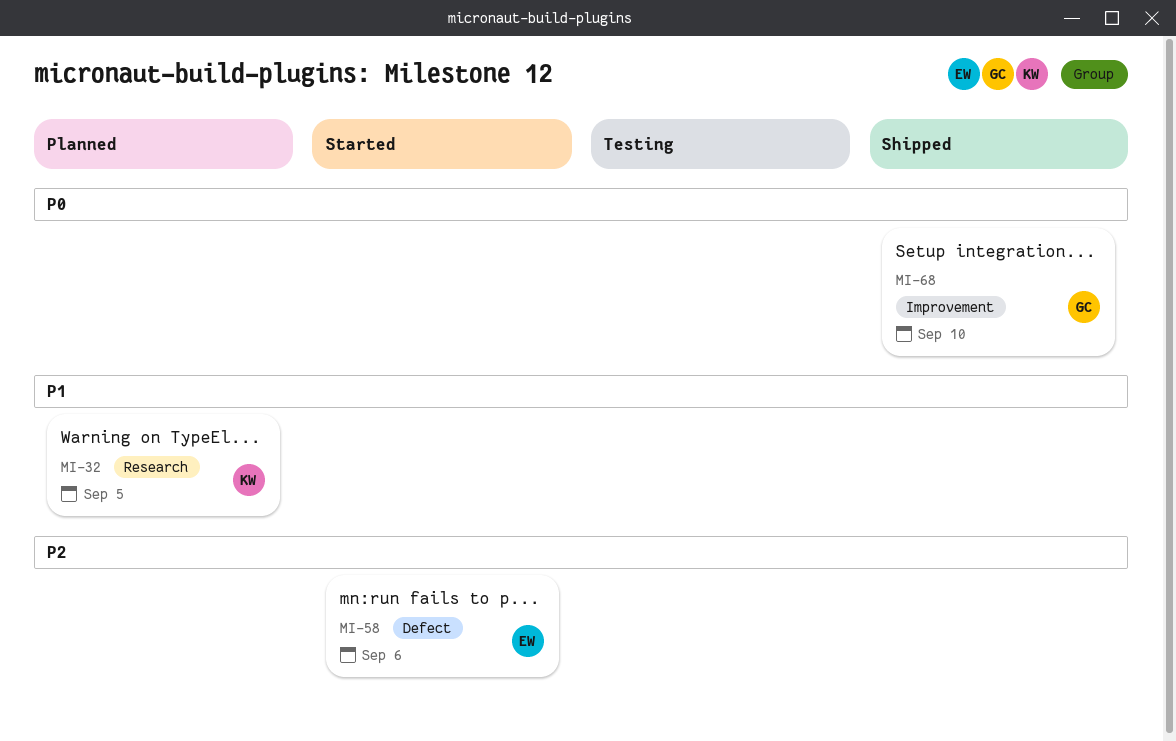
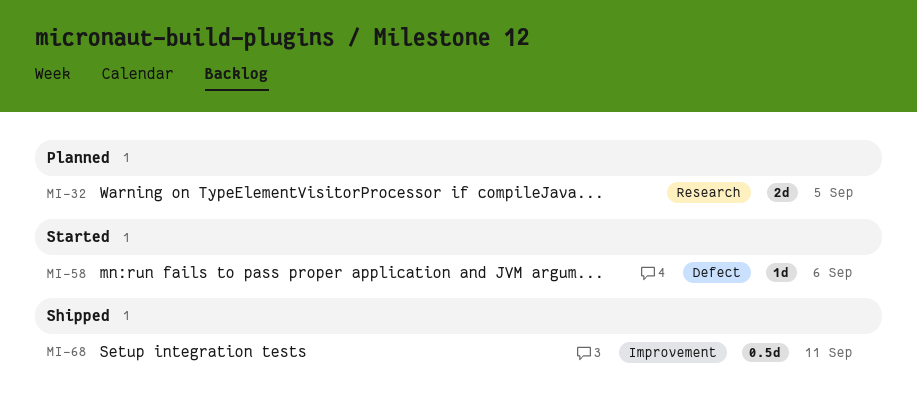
MI-68, due: Sep 10 -> Sep 11

